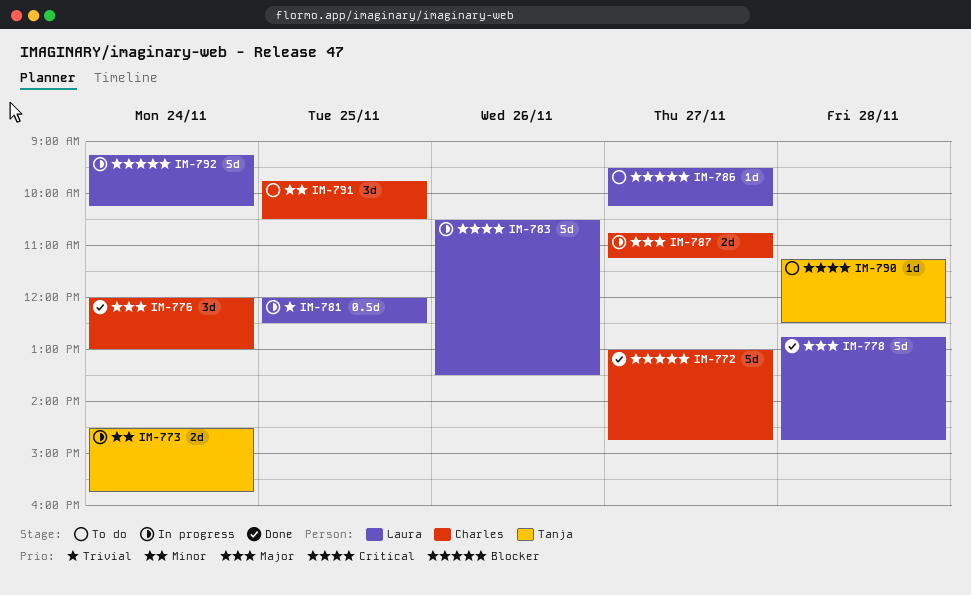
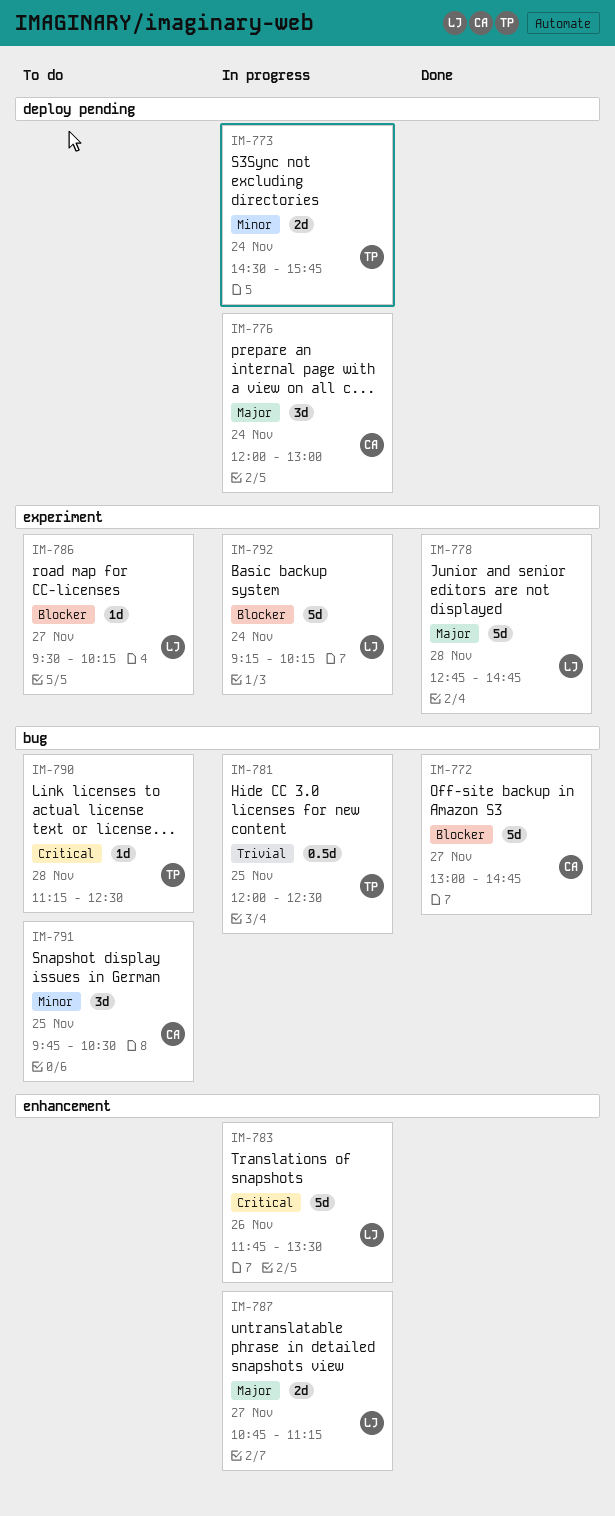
IM-776, status: Done -> In progress
IM-781, owner: Laura -> Tanja
IM-783, begins: 10:30 -> 11:45
IM-787, owner: Charles -> Laura

